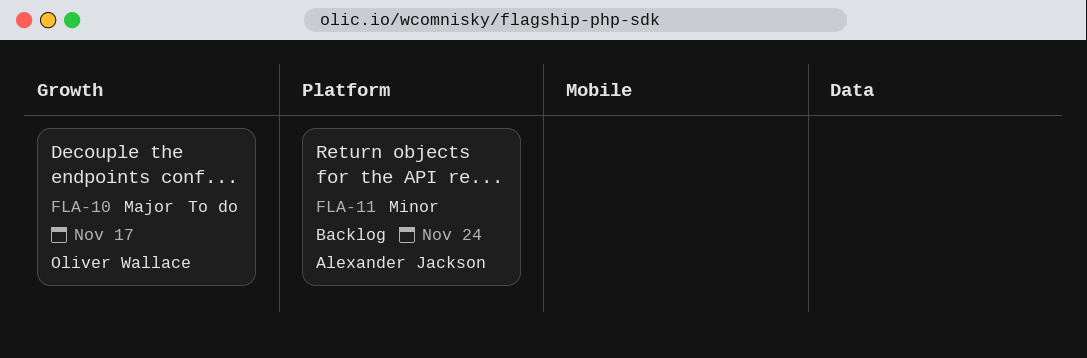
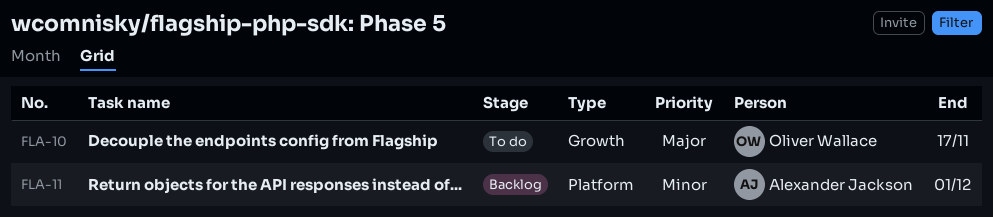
FLA-11, due: Nov 24 -> Dec 1

